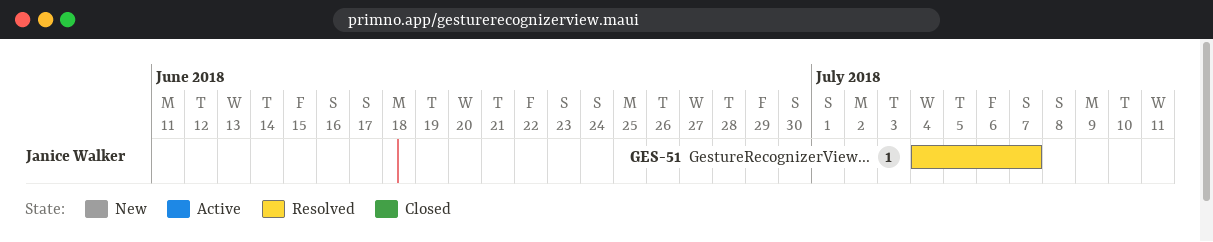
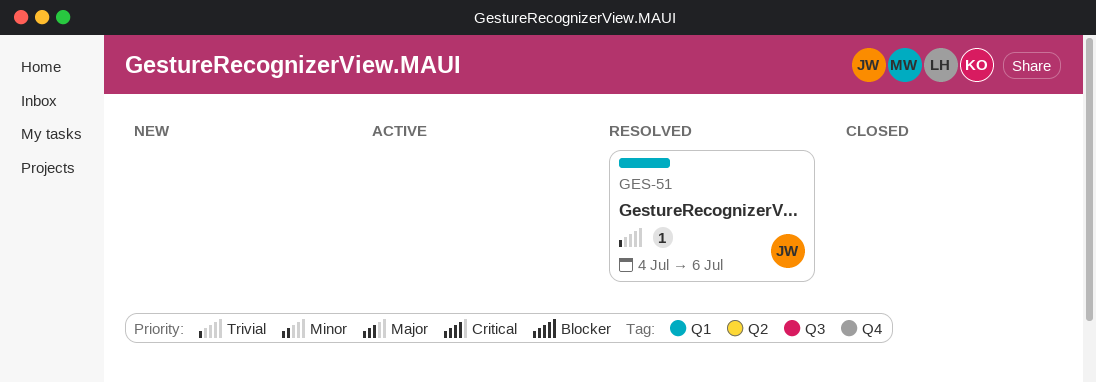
GES-51, due: Jul 7 -> Jul 6

